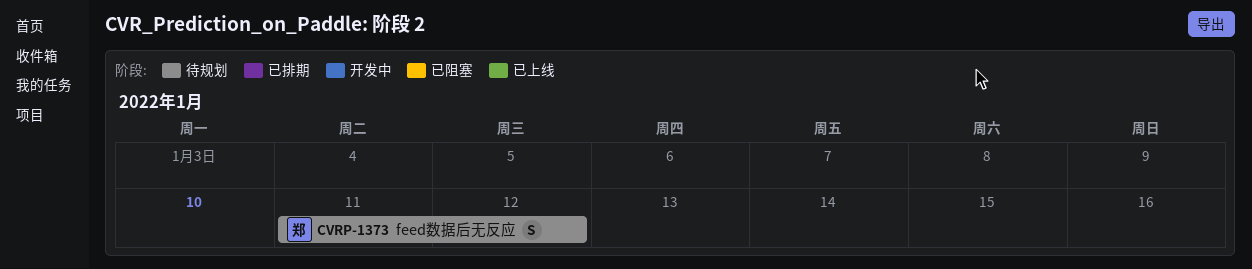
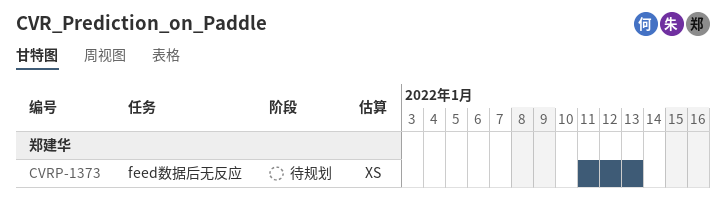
CVRP-1373, estimate: S -> XS
CVRP-1373, due: Jan 12 -> Jan 13

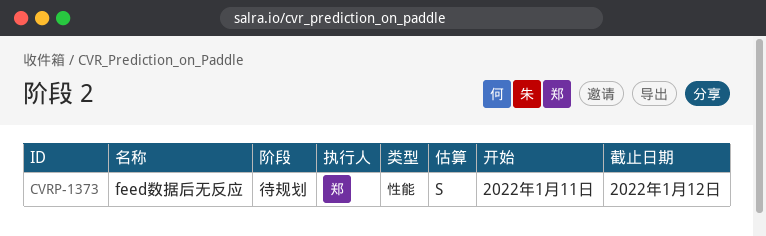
CVRP-1373, estimate: XS -> S
CVRP-1373, due: Jan 13 -> Jan 12

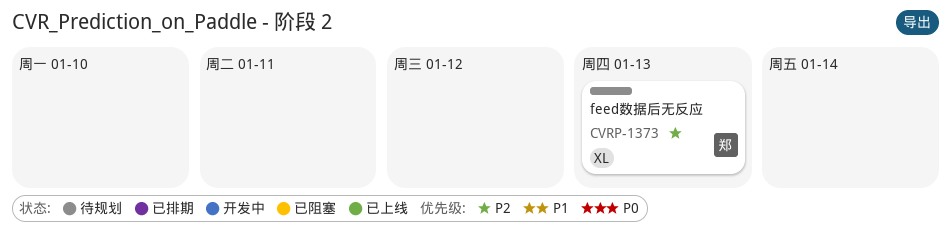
CVRP-1373, estimate: S -> XL
CVRP-1373, due: Jan 12 -> Jan 13

